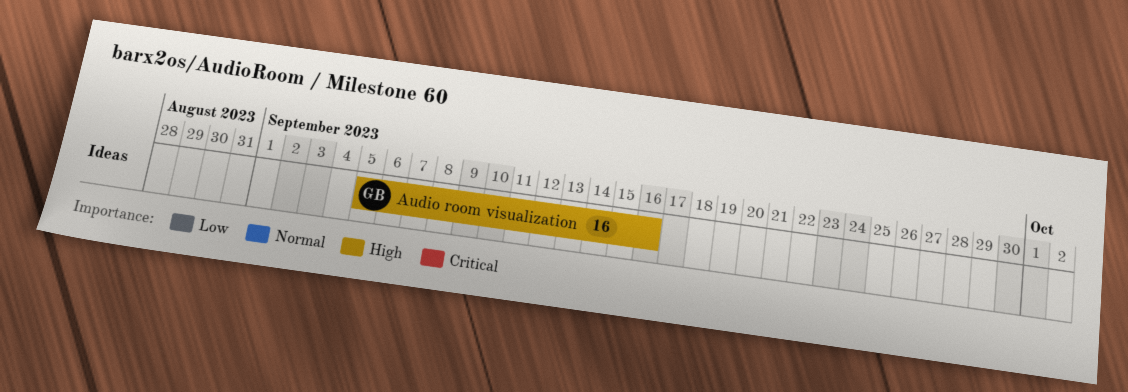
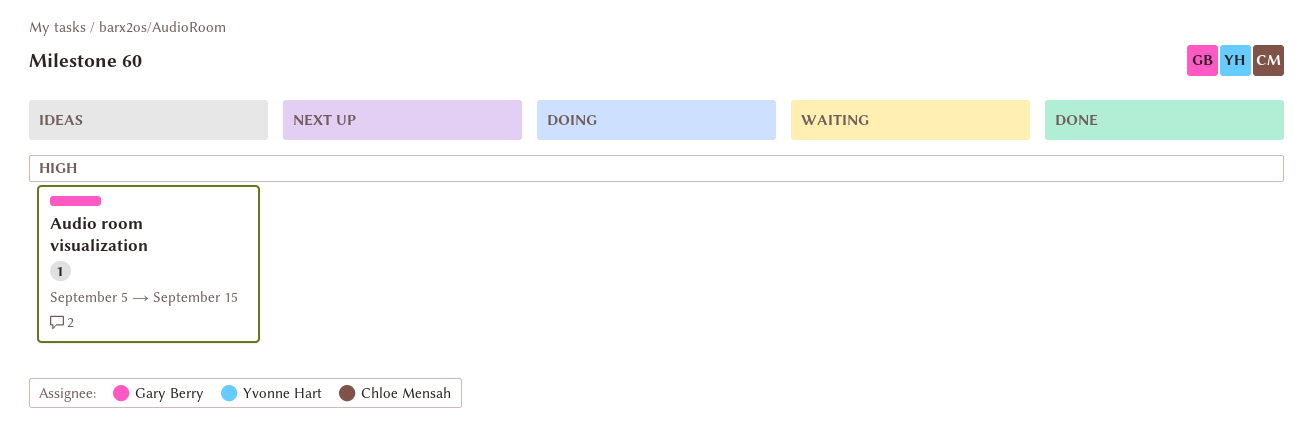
Audio room visualization, estimate: 16 -> 1
Audio room visualization, due: Sep 16 -> Sep 15

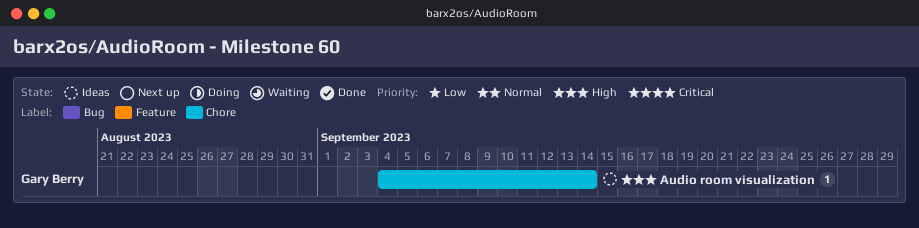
Audio room visualization, start: Sep 5 -> Sep 4
Audio room visualization, due: Sep 15 -> Sep 14

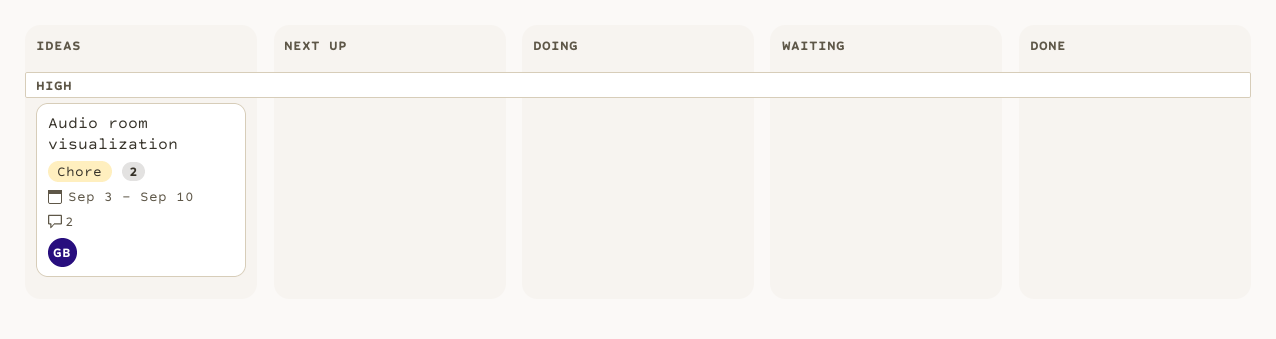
Audio room visualization, estimate: 1 -> 2
Audio room visualization, start: Sep 4 -> Sep 3
Audio room visualization, due: Sep 14 -> Sep 10

